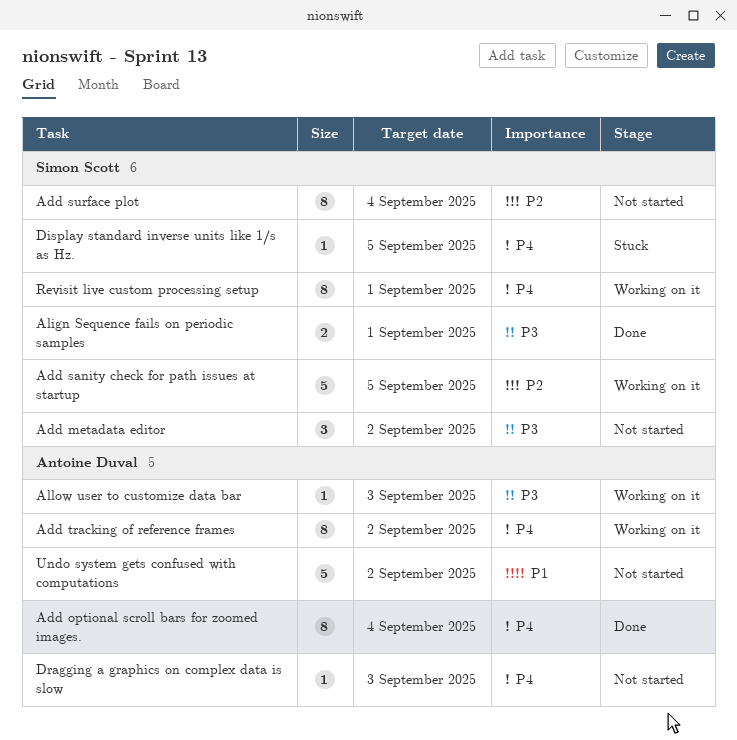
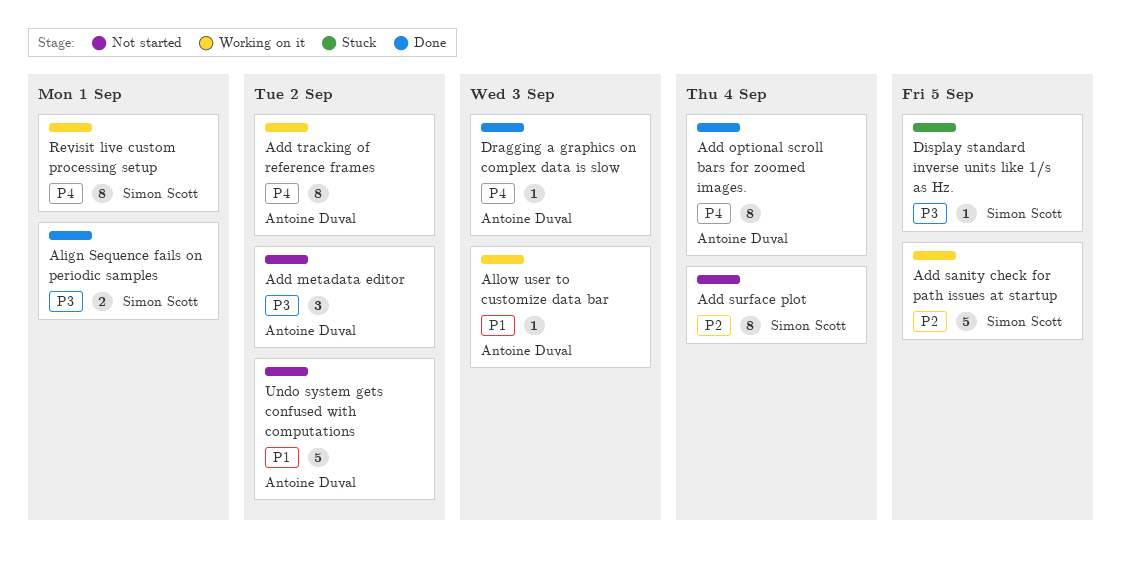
Add metadata editor, owner: Simon Scott -> Antoine Duval
Allow user to customize data bar, priority: P3 -> P1
Display standard inverse units like 1/s as Hz., priority: P4 -> P3
Dragging a graphics on complex data is slow, status: Not started -> Done

